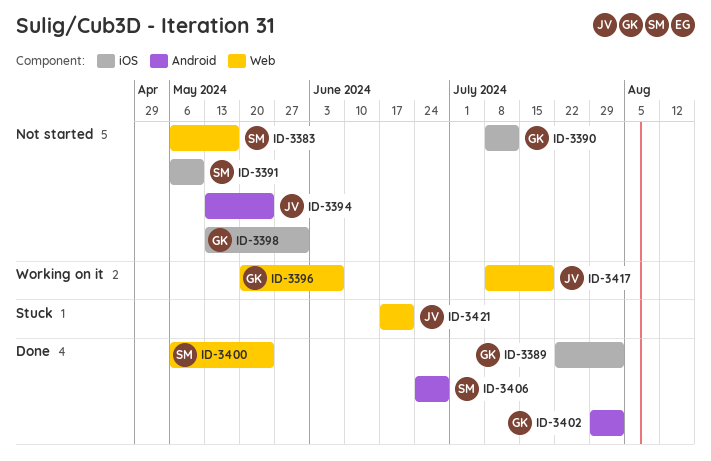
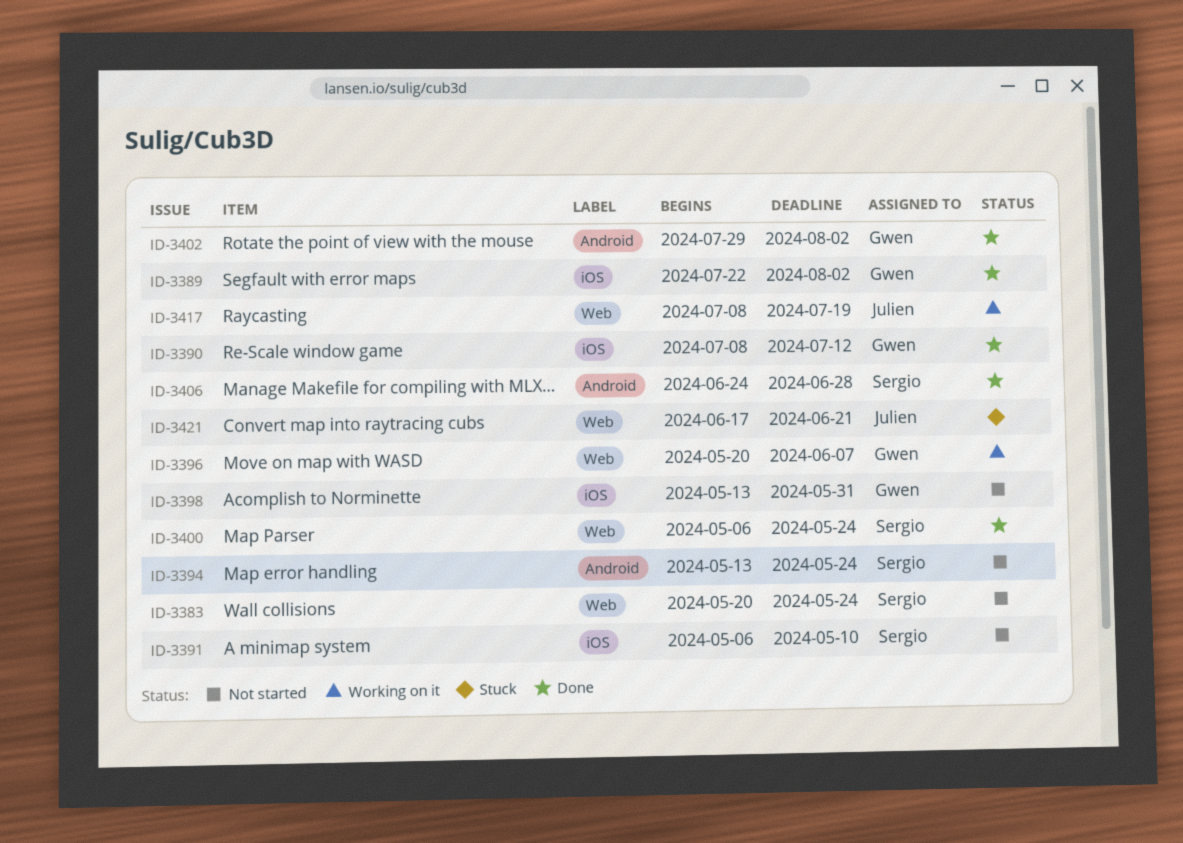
ID-3383, start: May 6 -> May 20
ID-3383, due: May 17 -> May 24
ID-3390, status: Not started -> Done
ID-3394, owner: Julien -> Sergio

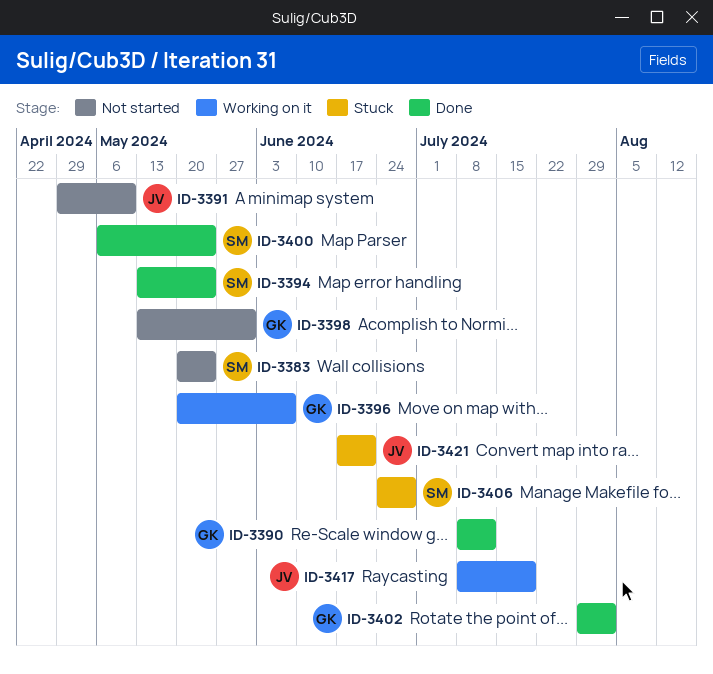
ID-3389: present -> none
ID-3391, owner: Sergio -> Julien
ID-3391, start: May 6 -> Apr 29
ID-3394, status: Not started -> Done
ID-3406, status: Done -> Stuck

